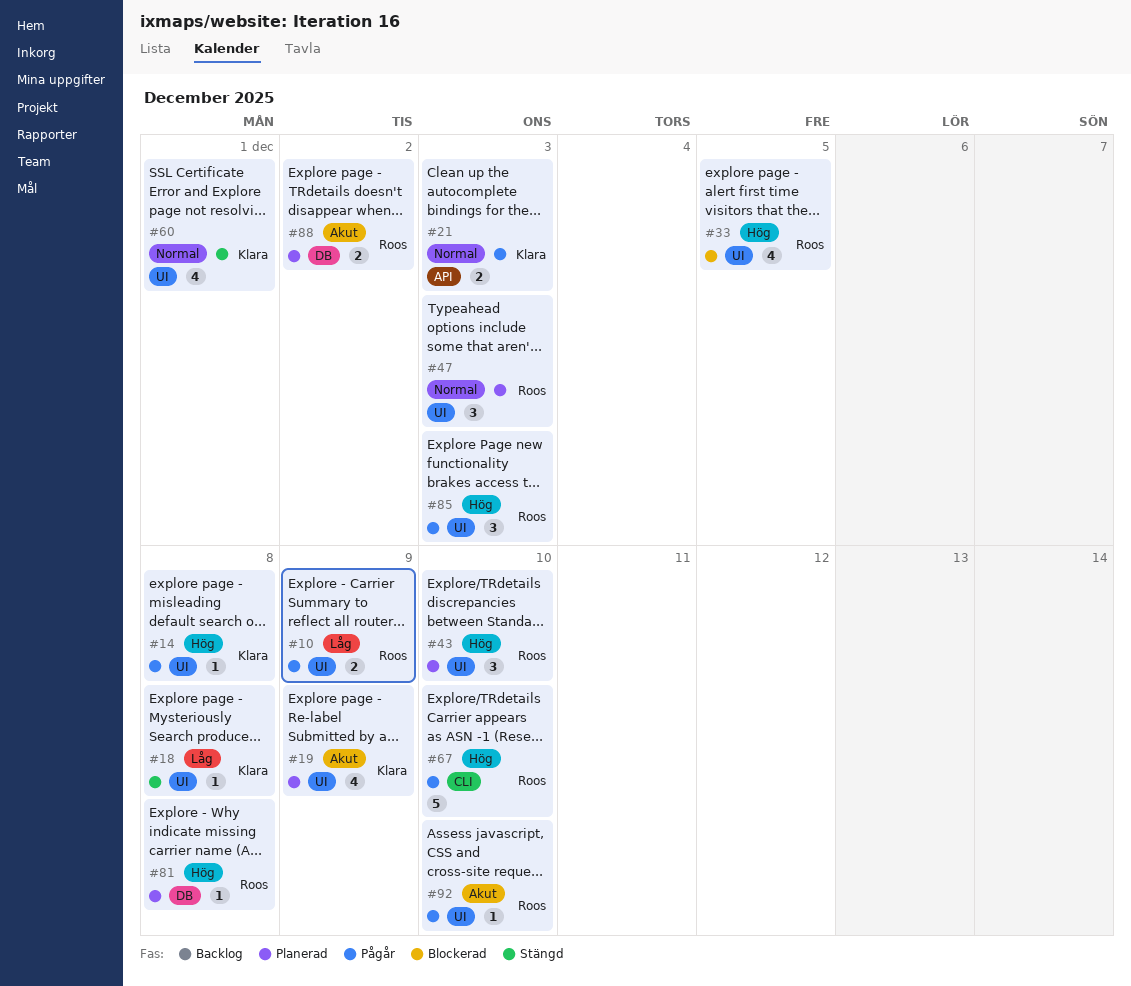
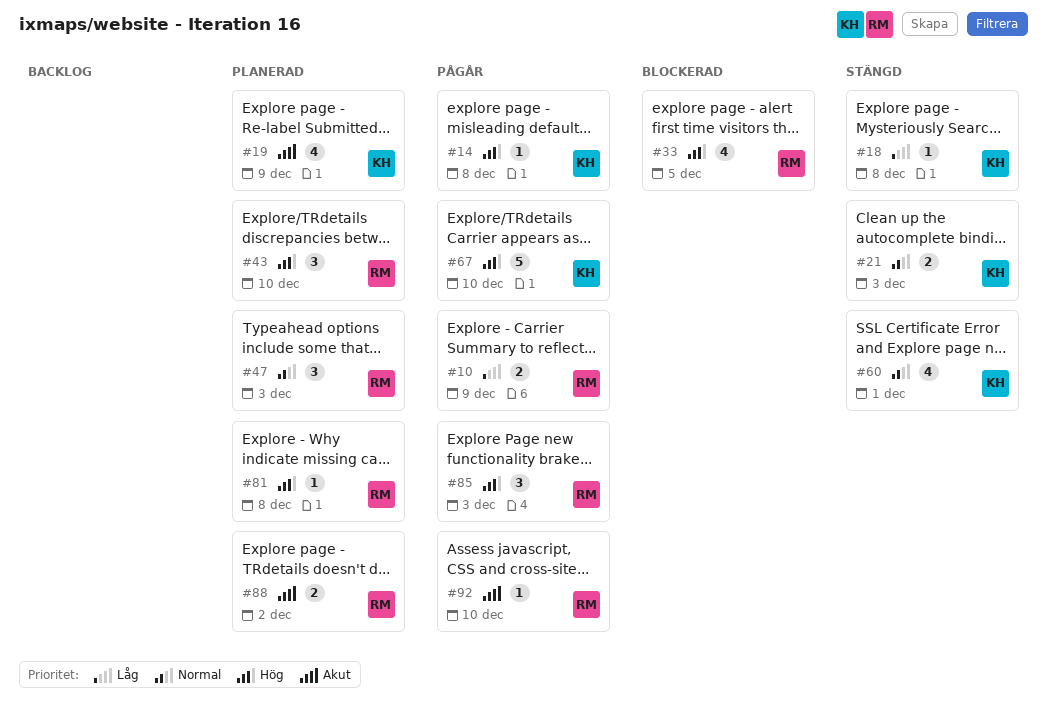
#21, status: Pågår -> Stängd
#67, owner: Roos -> Klara

